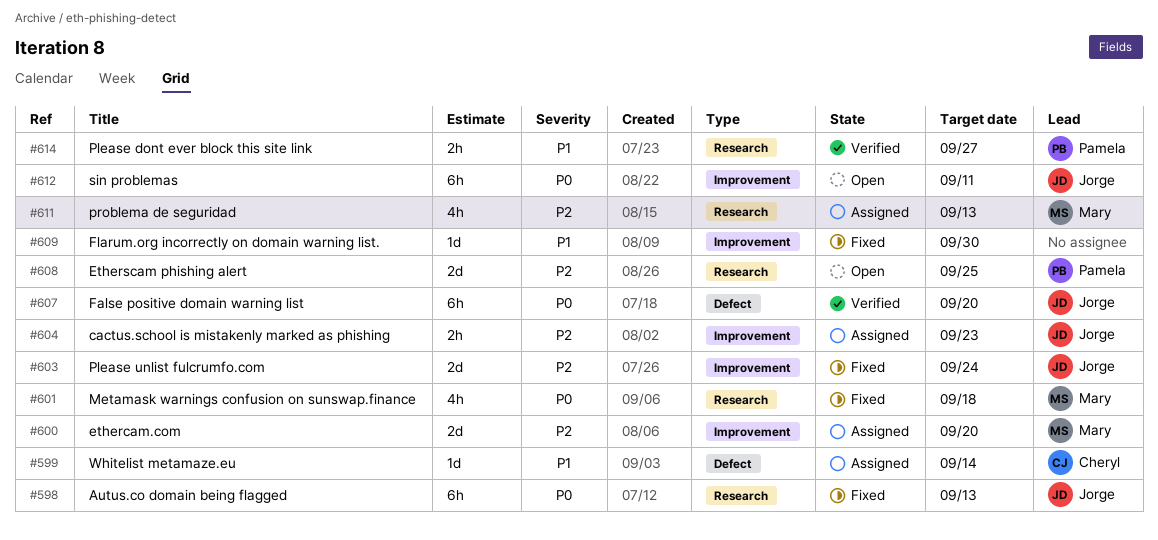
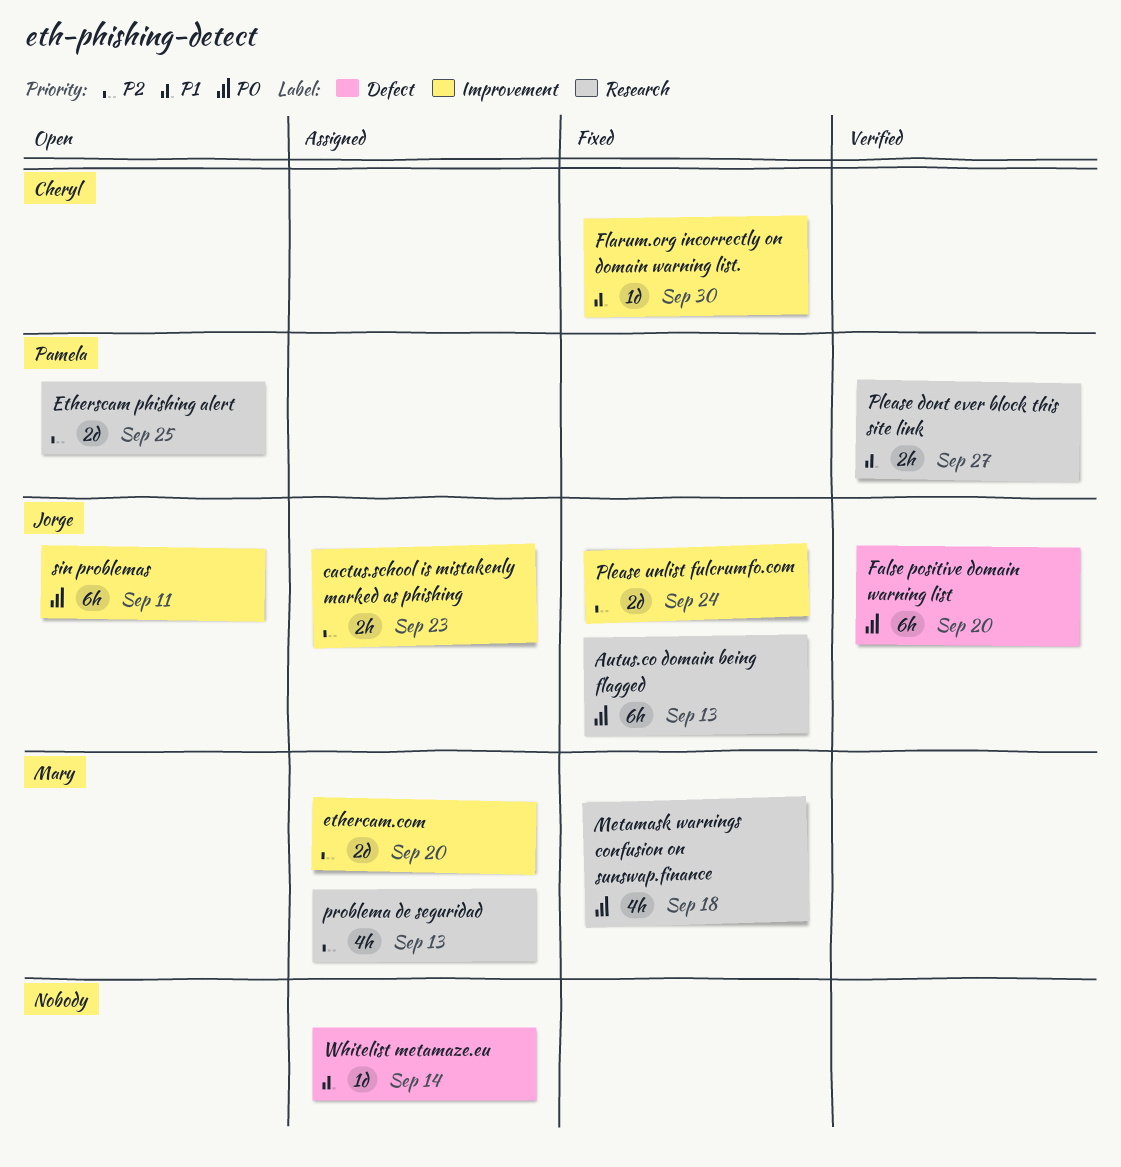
Flarum.org incorrectly on domain warning list., owner: none -> Cheryl
Whitelist metamaze.eu, owner: Cheryl -> none

